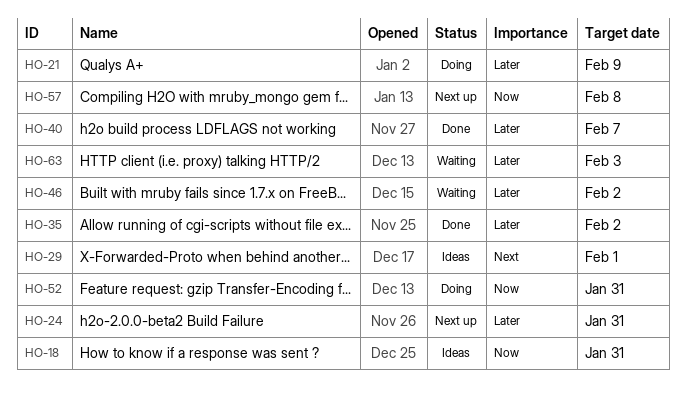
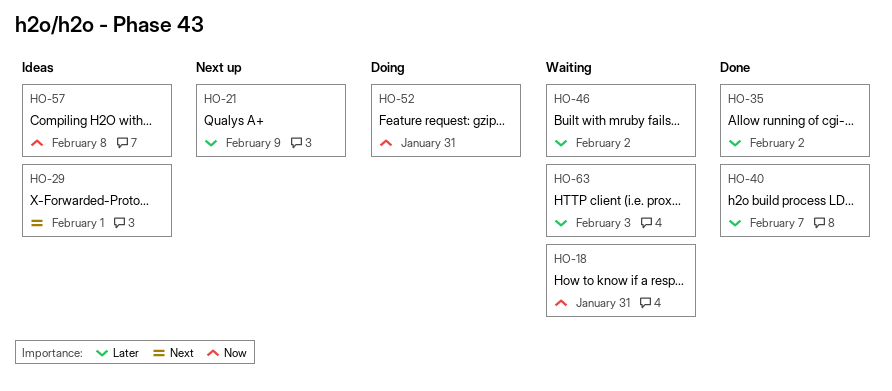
HO-18, status: Ideas -> Waiting
HO-21, status: Doing -> Next up
HO-24: present -> none
HO-57, status: Next up -> Ideas

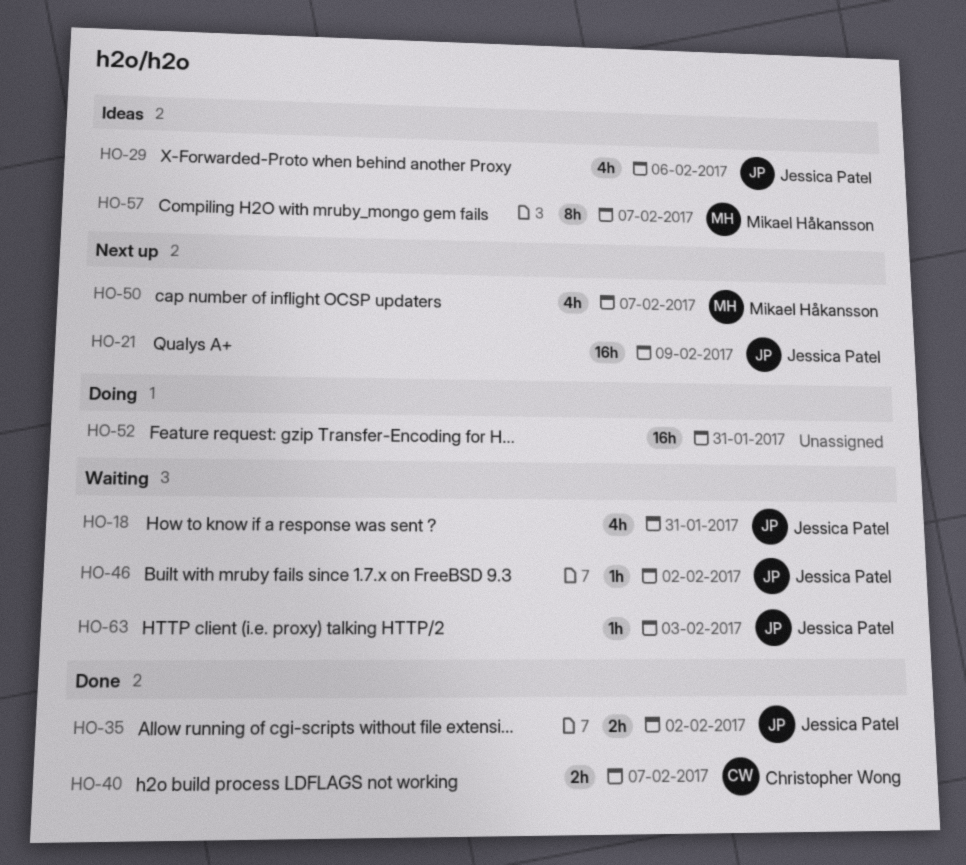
HO-29, due: Feb 1 -> Feb 6
HO-50: none -> present
HO-57, due: Feb 8 -> Feb 7

